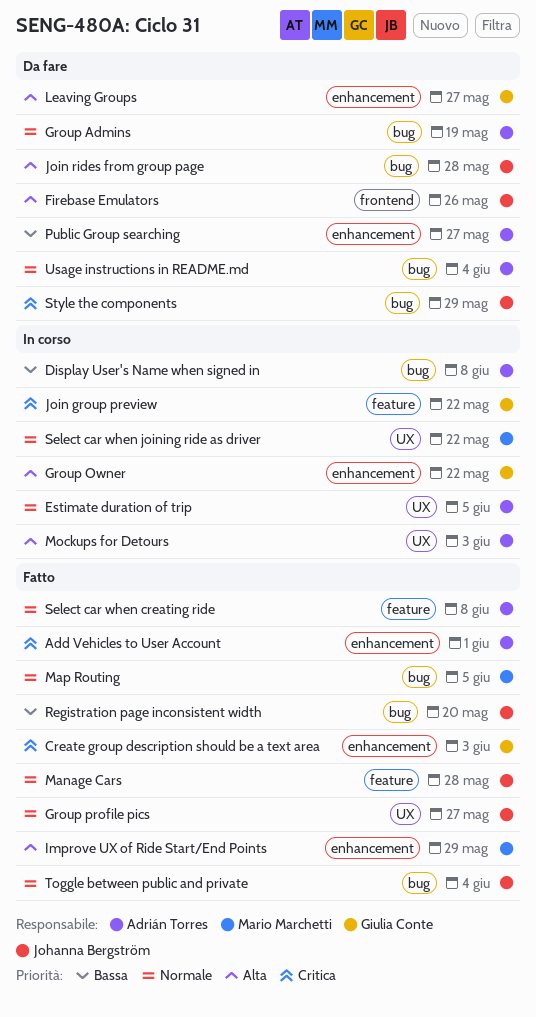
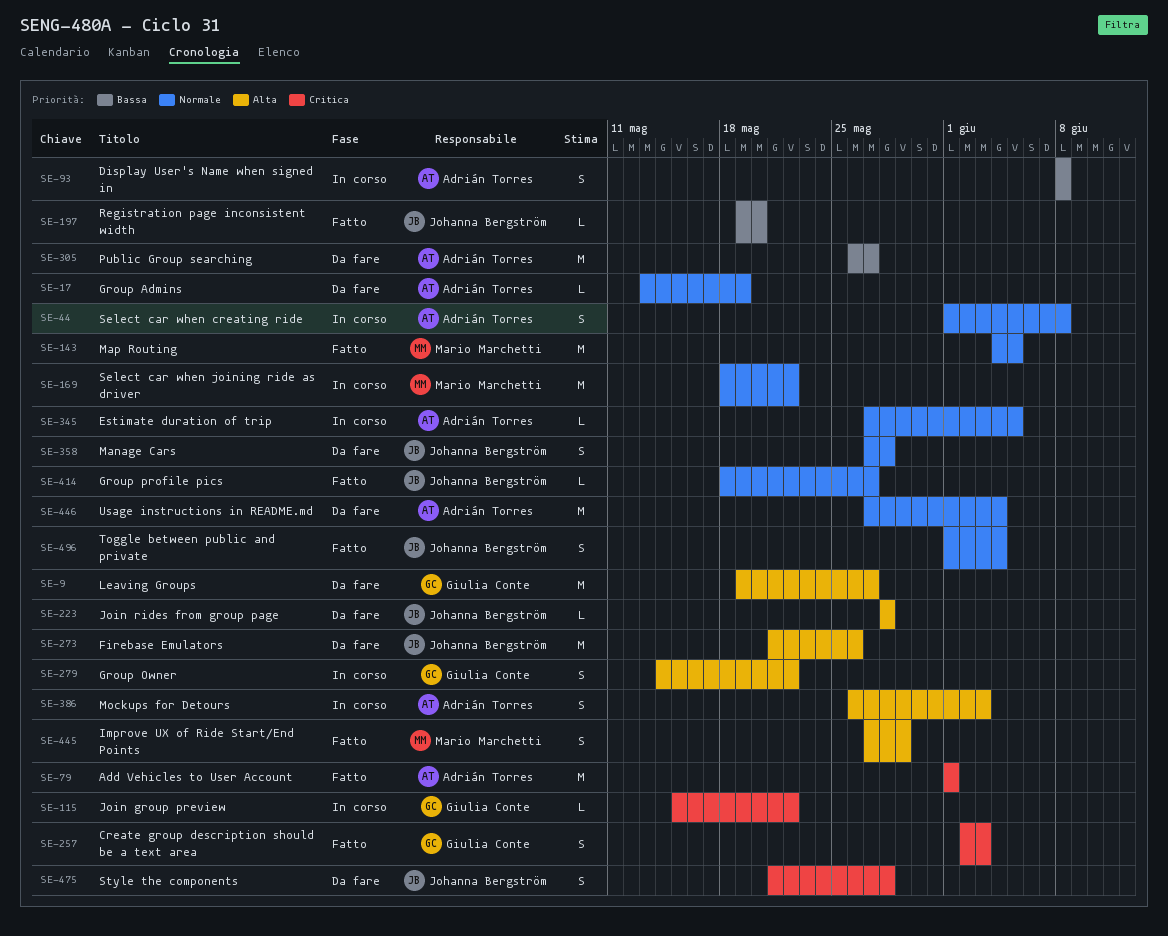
Manage Cars, status: Fatto -> Da fare
Select car when creating ride, status: Fatto -> In corso
Style the components, due: May 29 -> May 28

